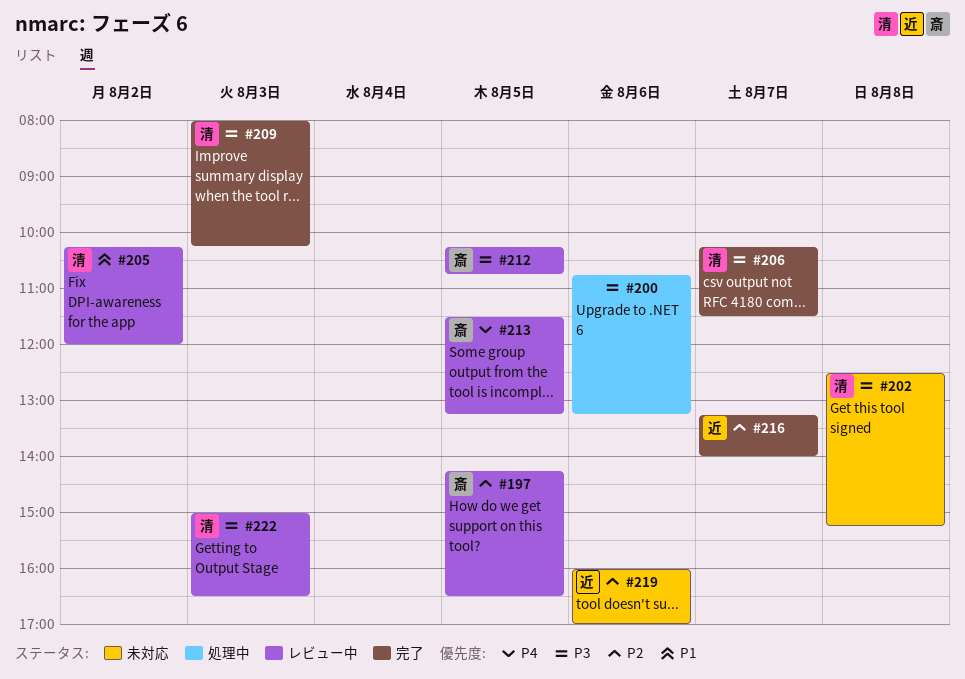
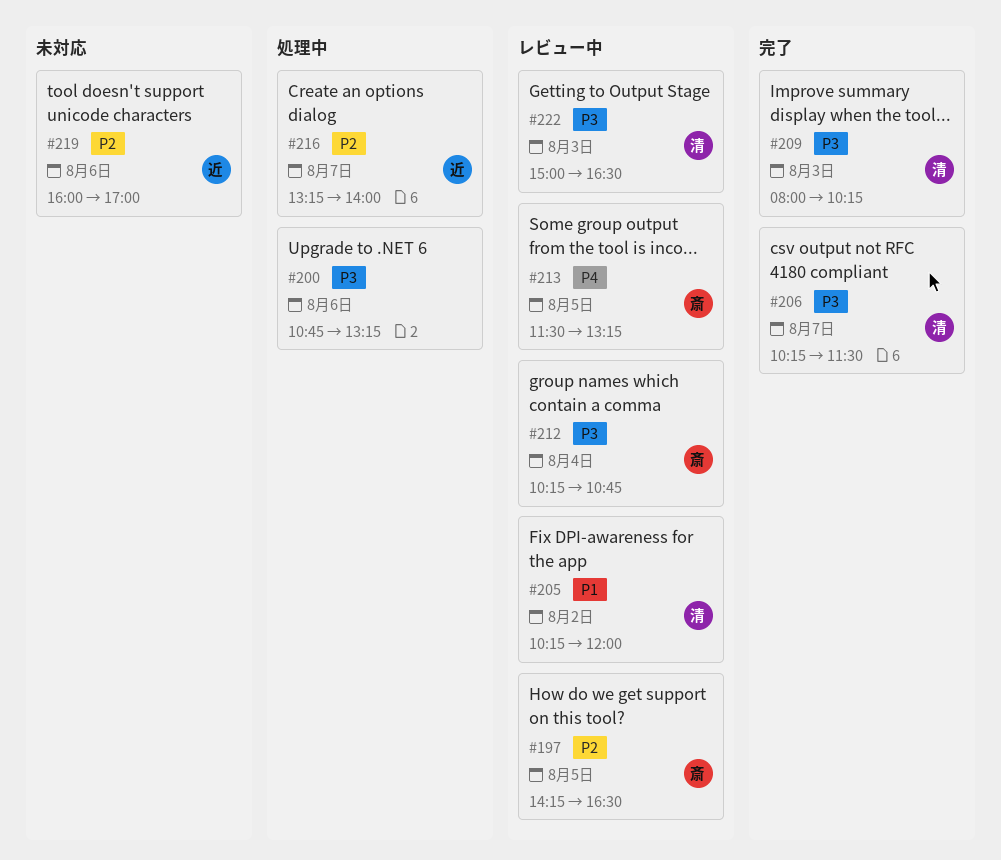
#202: present -> none
#212, day: Aug 5 -> Aug 4
#216, status: 完了 -> 処理中

